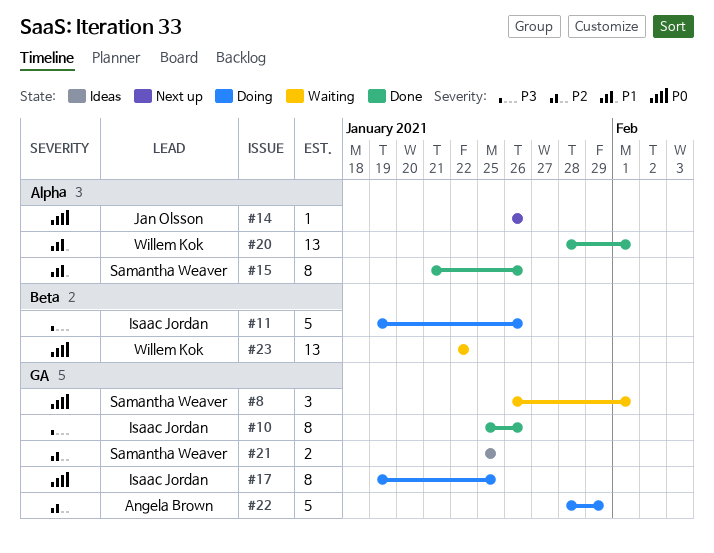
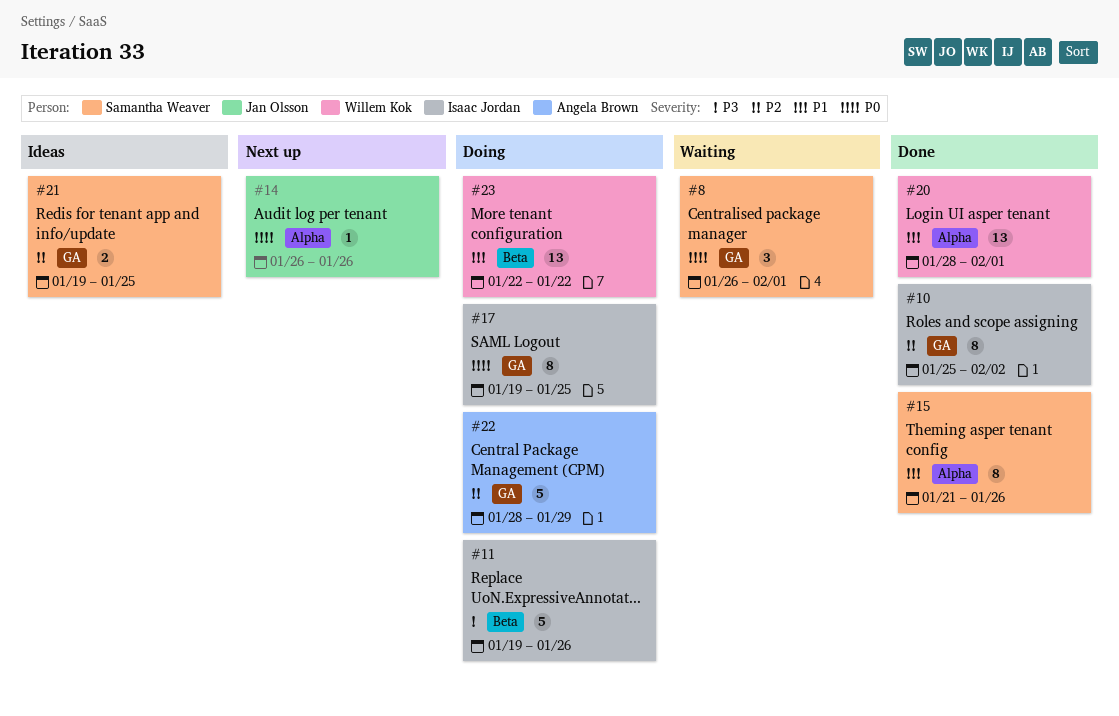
#10, priority: P3 -> P2
#10, due: Jan 26 -> Feb 2
#21, start: Jan 25 -> Jan 19
#23, status: Waiting -> Doing
#23, priority: P0 -> P1

